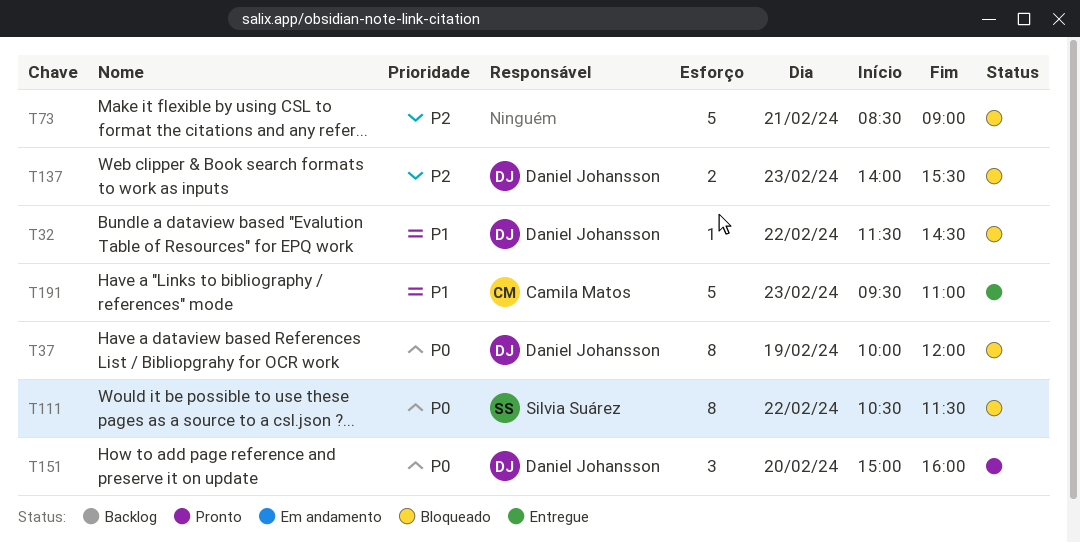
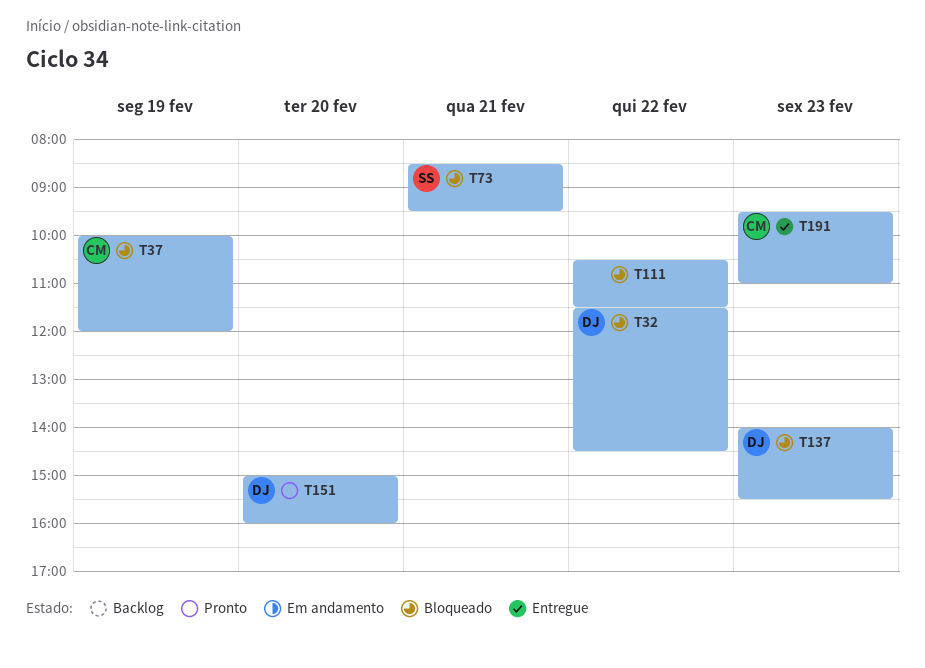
T37, owner: Daniel Johansson -> Camila Matos
T73, owner: none -> Silvia Suárez
T73, ends: 09:00 -> 09:30
T111, owner: Silvia Suárez -> none

